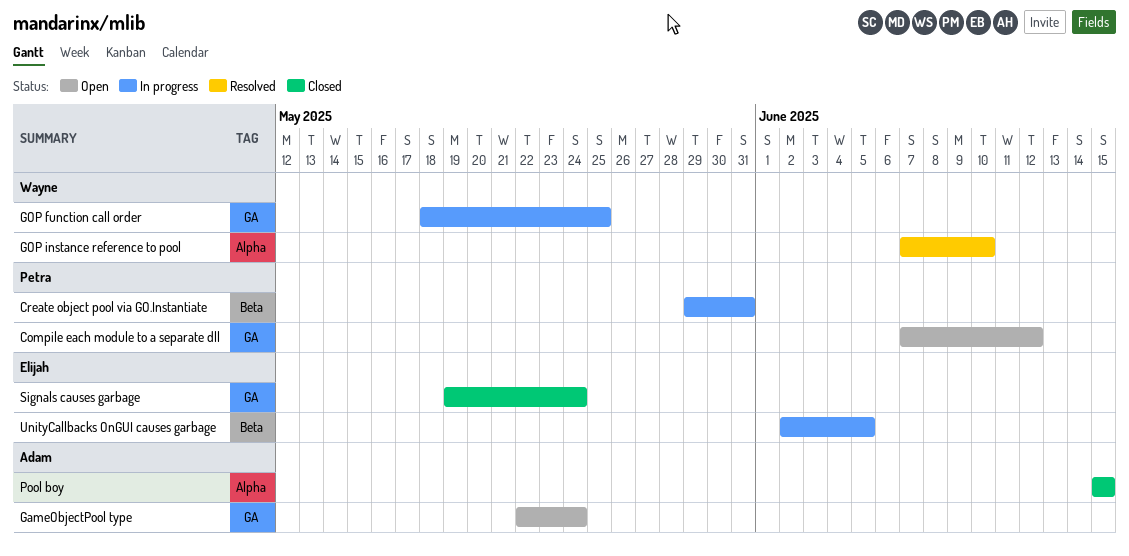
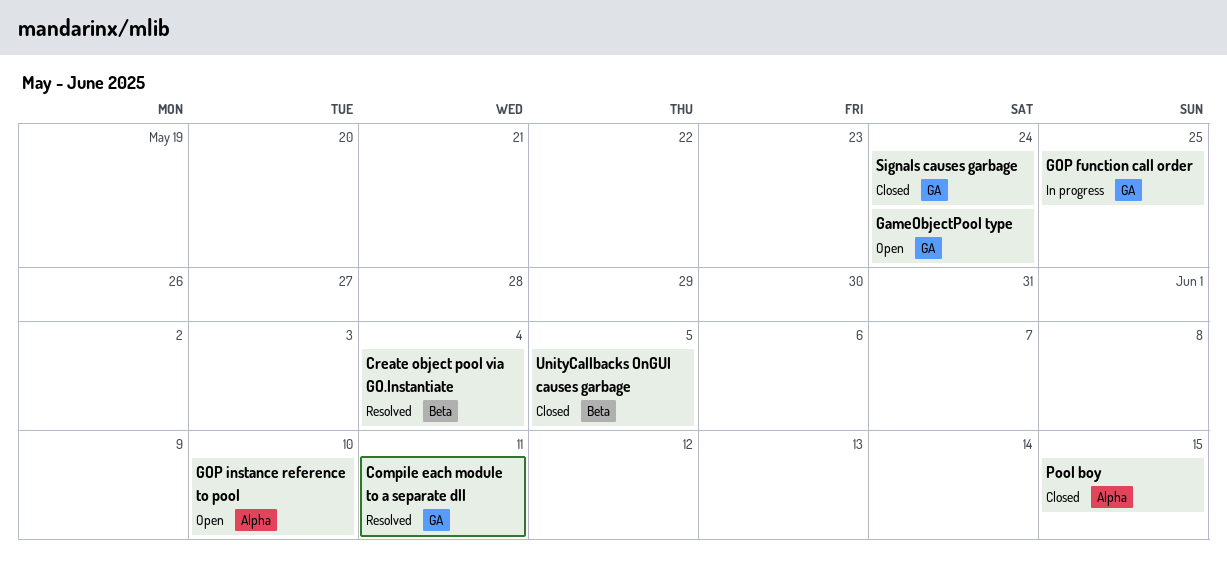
Compile each module to a separate dll, status: Open -> Resolved
Compile each module to a separate dll, due: Jun 12 -> Jun 11
Create object pool via GO.Instantiate, status: In progress -> Resolved
Create object pool via GO.Instantiate, due: May 31 -> Jun 4
GOP instance reference to pool, status: Resolved -> Open
UnityCallbacks OnGUI causes garbage, status: In progress -> Closed

